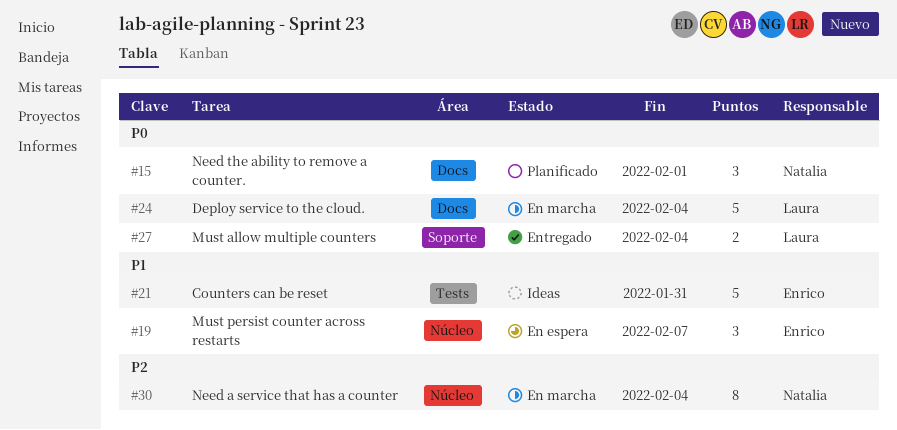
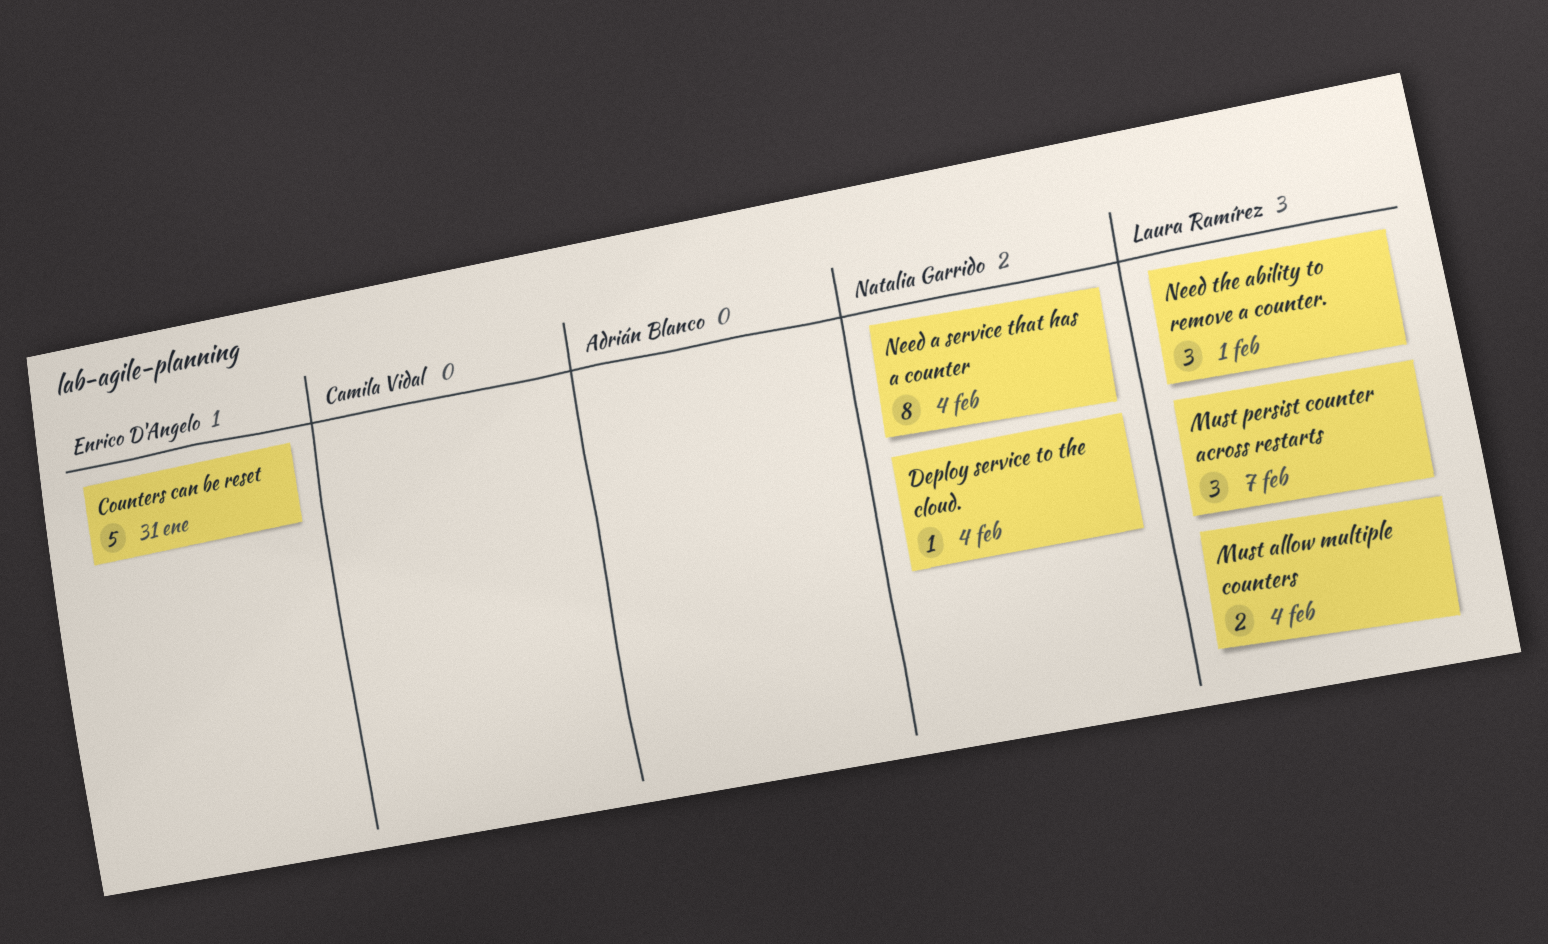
Deploy service to the cloud., owner: Laura Ramírez -> Natalia Garrido
Deploy service to the cloud., estimate: 5 -> 1
Must persist counter across restarts, owner: Enrico D'Angelo -> Laura Ramírez
Need the ability to remove a counter., owner: Natalia Garrido -> Laura Ramírez

